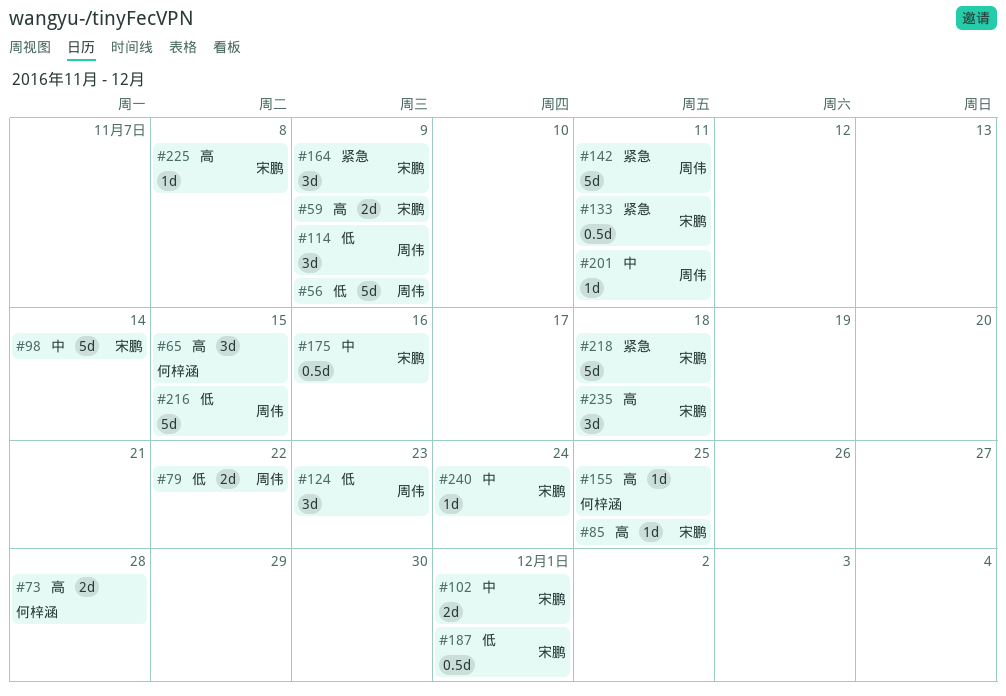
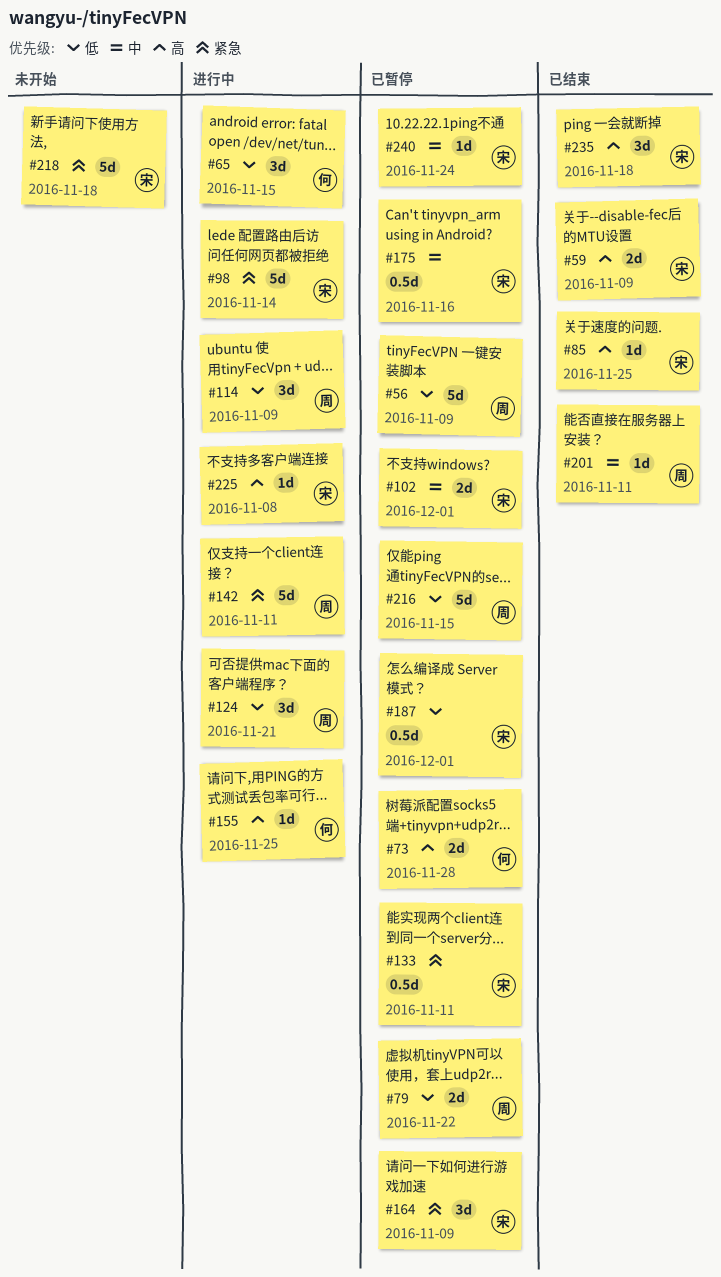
#65, priority: 高 -> 低
#98, priority: 中 -> 紧急
#124, due: Nov 23 -> Nov 21

